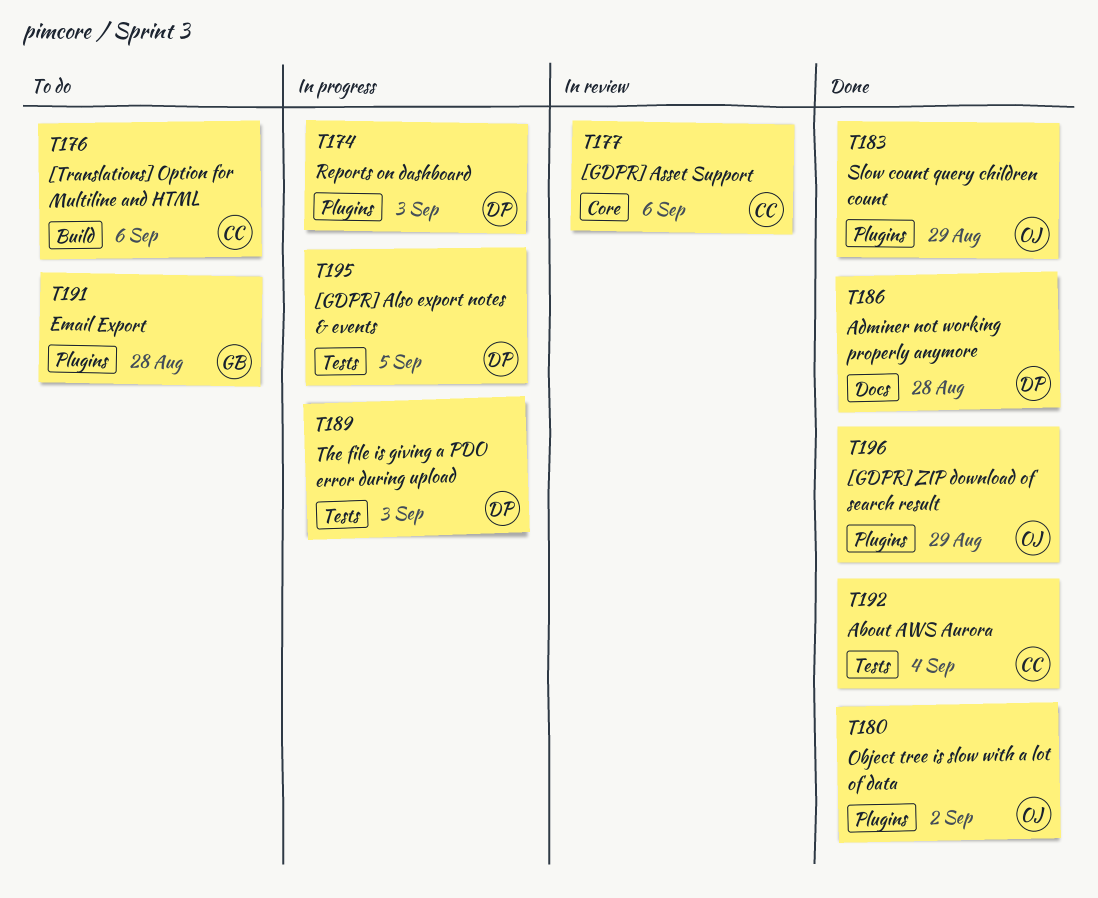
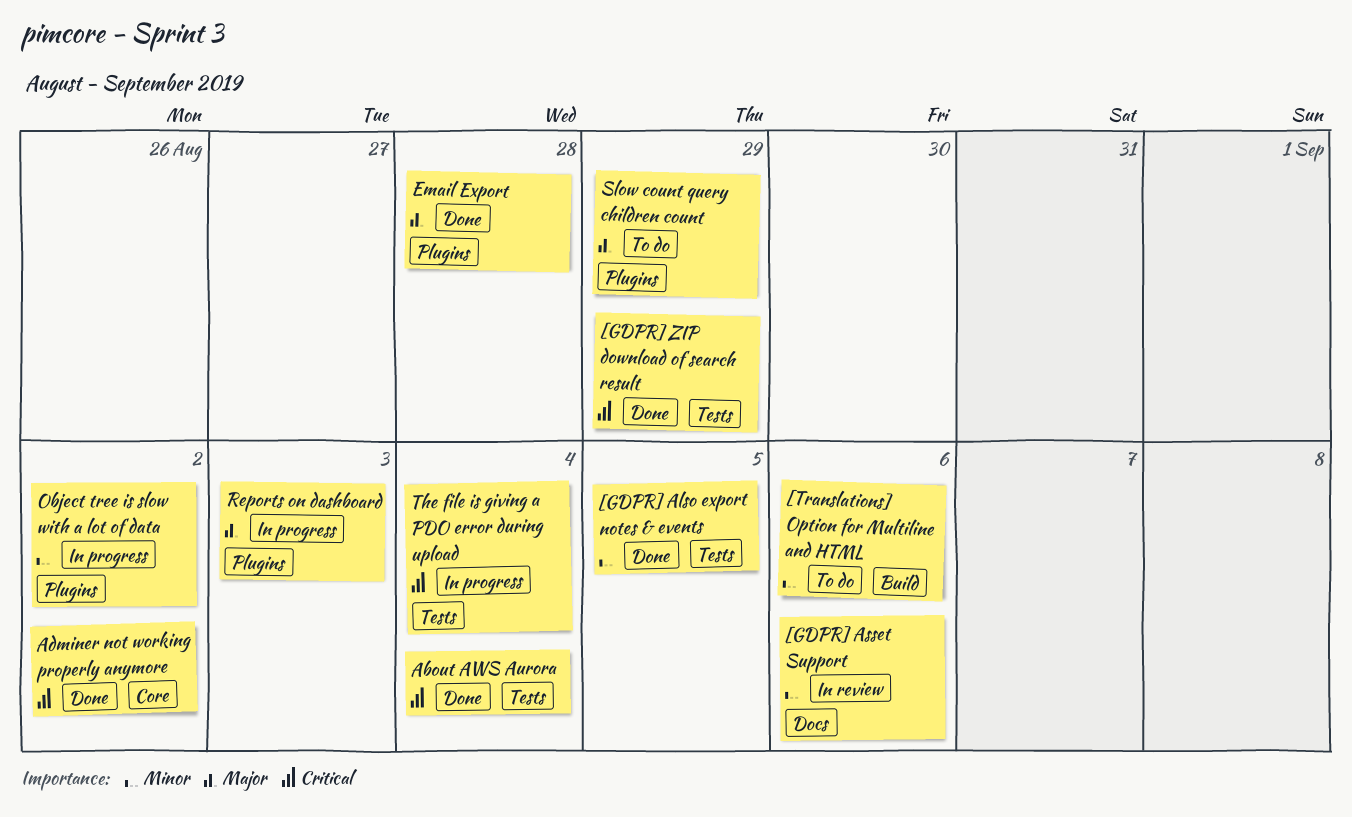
[GDPR] Also export notes & events, status: In progress -> Done
[GDPR] Asset Support, label: Core -> Docs
[GDPR] ZIP download of search result, label: Plugins -> Tests
Adminer not working properly anymore, label: Docs -> Core
Adminer not working properly anymore, due: Aug 28 -> Sep 2
Email Export, status: To do -> Done
Object tree is slow with a lot of data, status: Done -> In progress
Slow count query children count, status: Done -> To do
The file is giving a PDO error during upload, due: Sep 3 -> Sep 4

